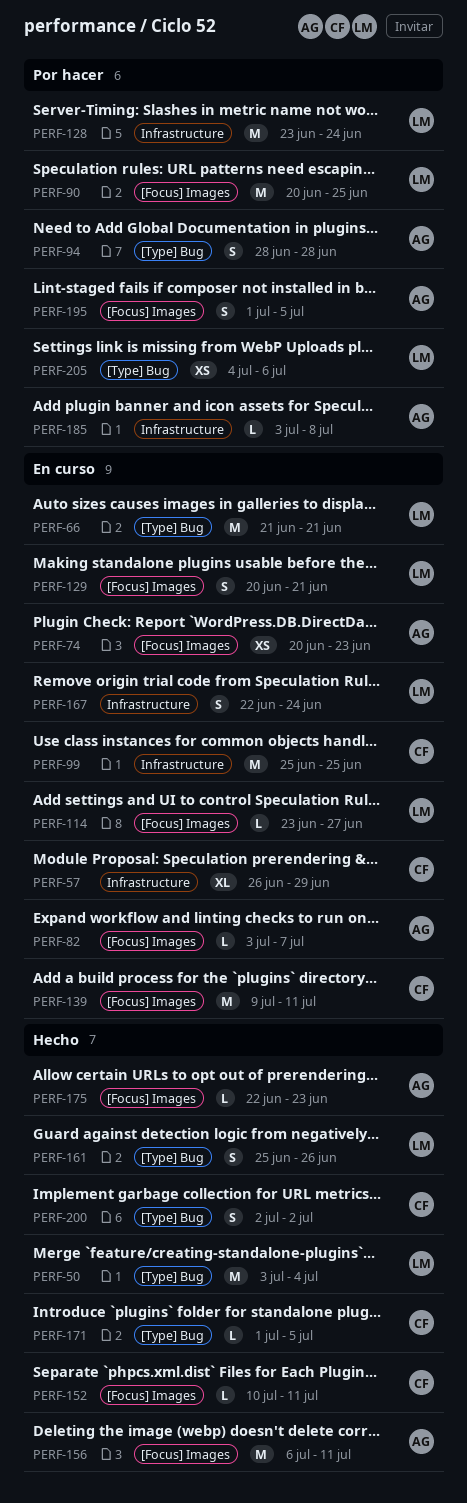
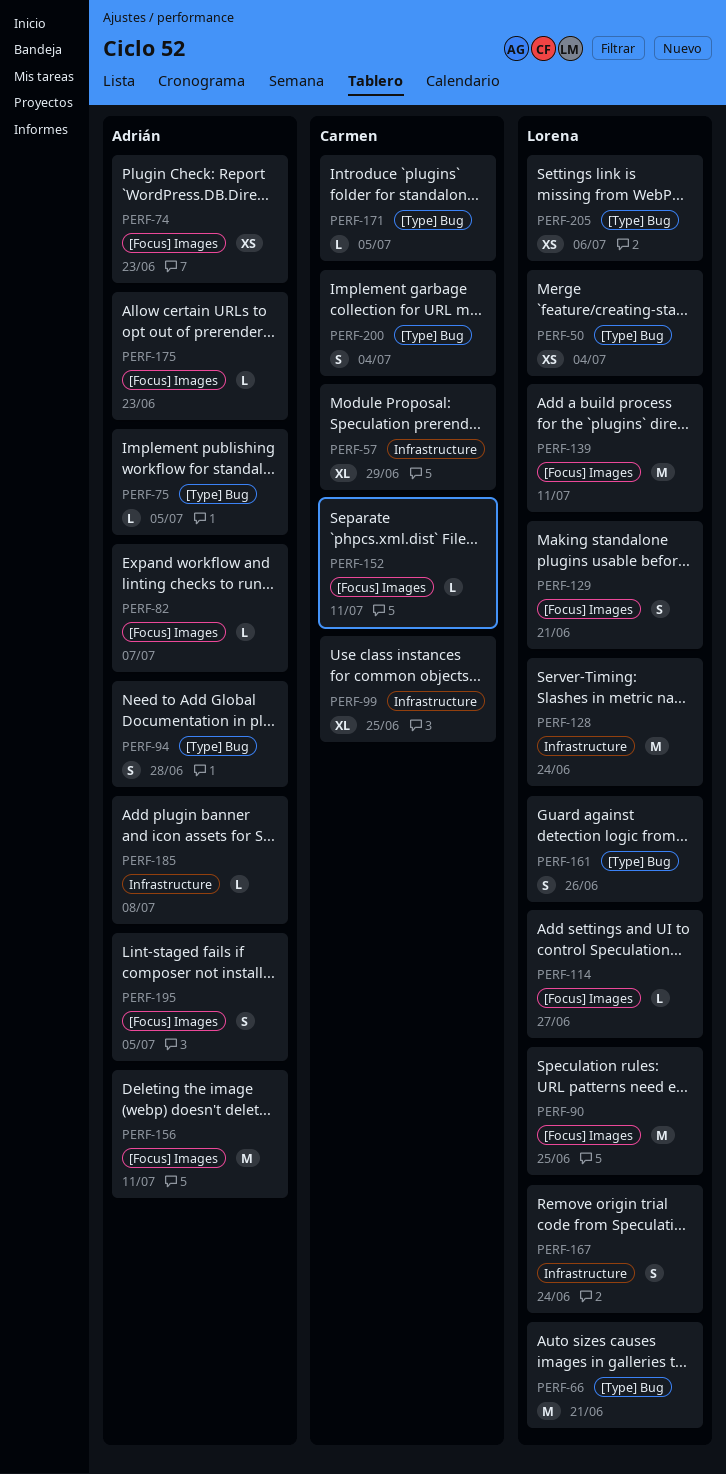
PERF-50, estimate: M -> XS
PERF-75: none -> present
PERF-99, estimate: M -> XL
PERF-139, owner: Carmen -> Lorena
PERF-200, due: Jul 2 -> Jul 4

